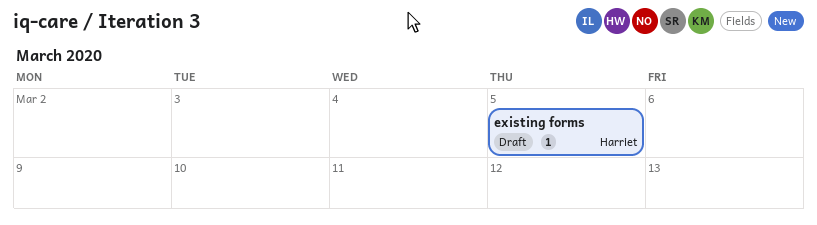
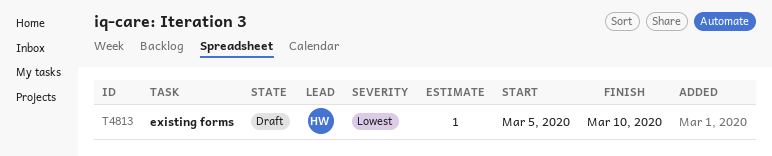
existing forms, due: Mar 5 -> Mar 10

